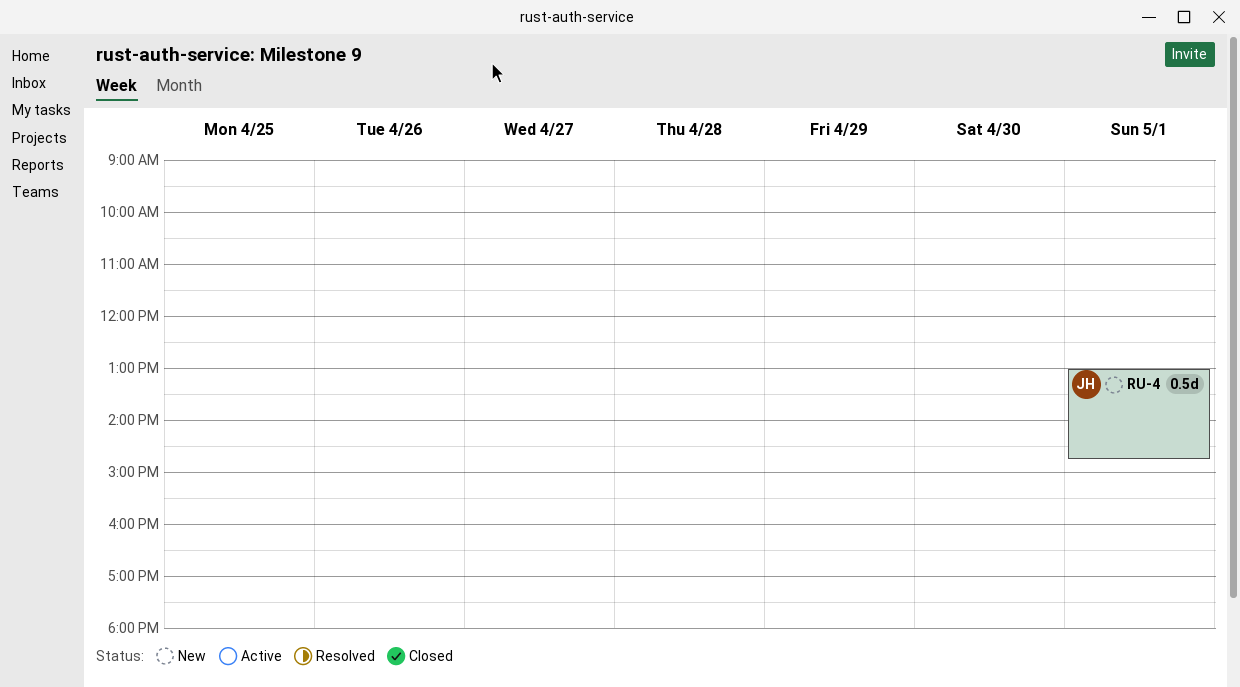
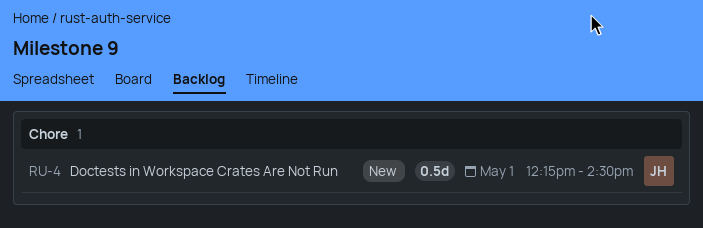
RU-4, begins: 13:00 -> 12:15
RU-4, ends: 14:45 -> 14:30

